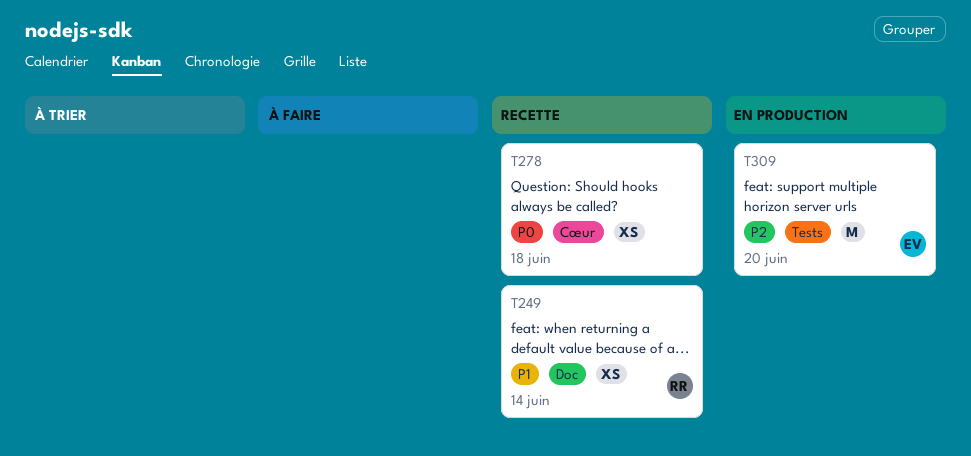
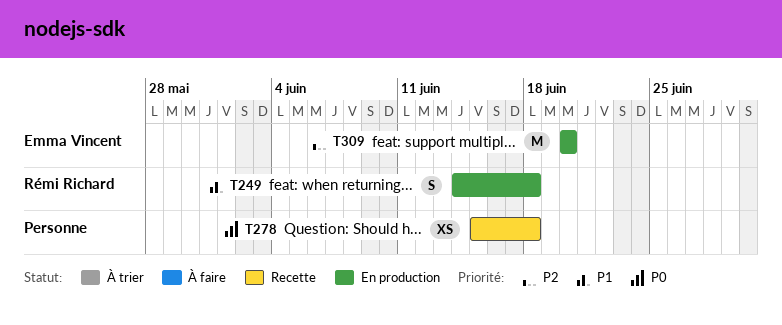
T249, status: Recette -> En production
T249, estimate: XS -> S
T249, due: Jun 14 -> Jun 18

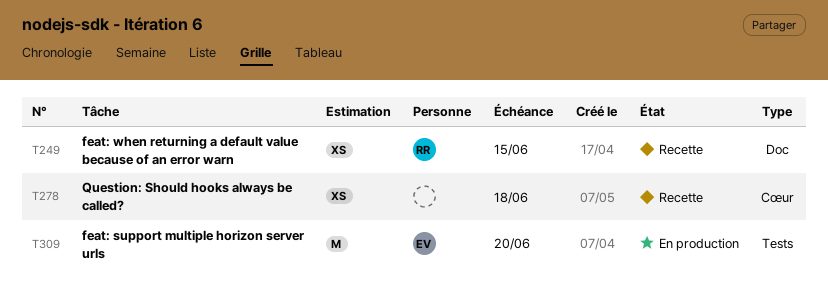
T249, status: En production -> Recette
T249, estimate: S -> XS
T249, due: Jun 18 -> Jun 15

